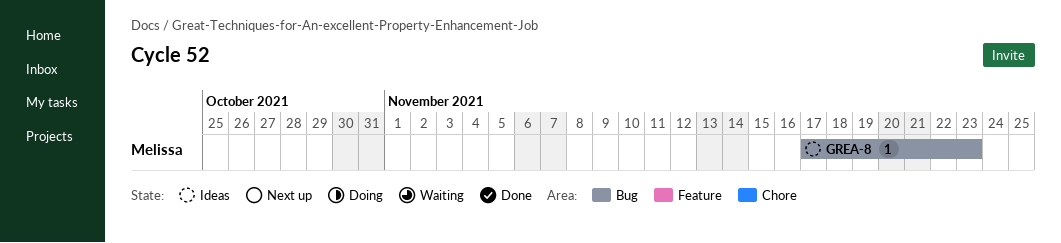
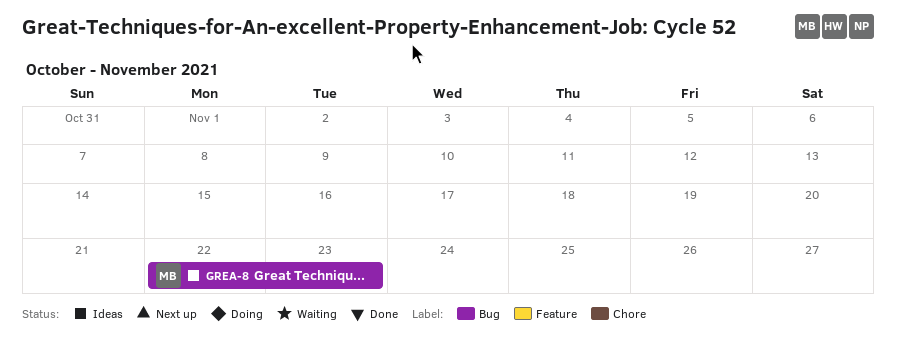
GREA-8, start: Nov 17 -> Nov 22

